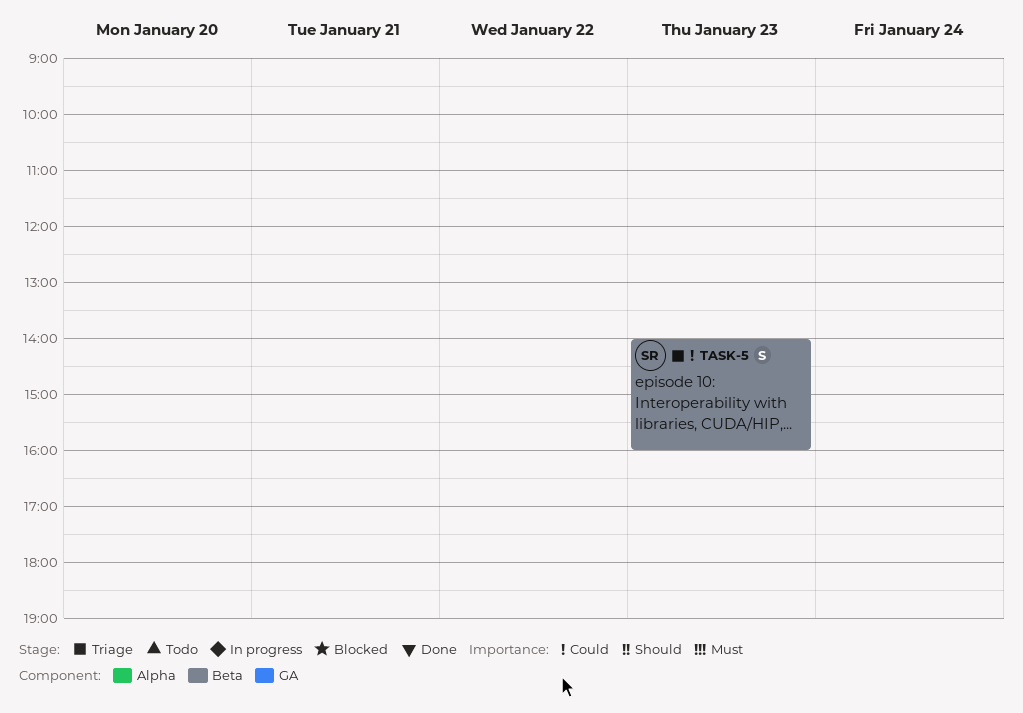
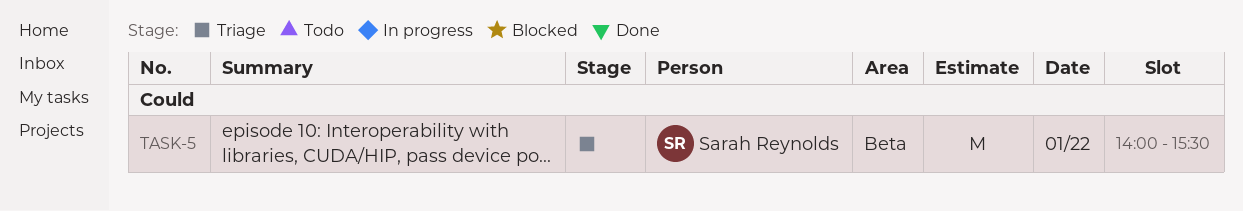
TASK-5, estimate: S -> M
TASK-5, day: Jan 23 -> Jan 22
TASK-5, ends: 16:00 -> 15:30

